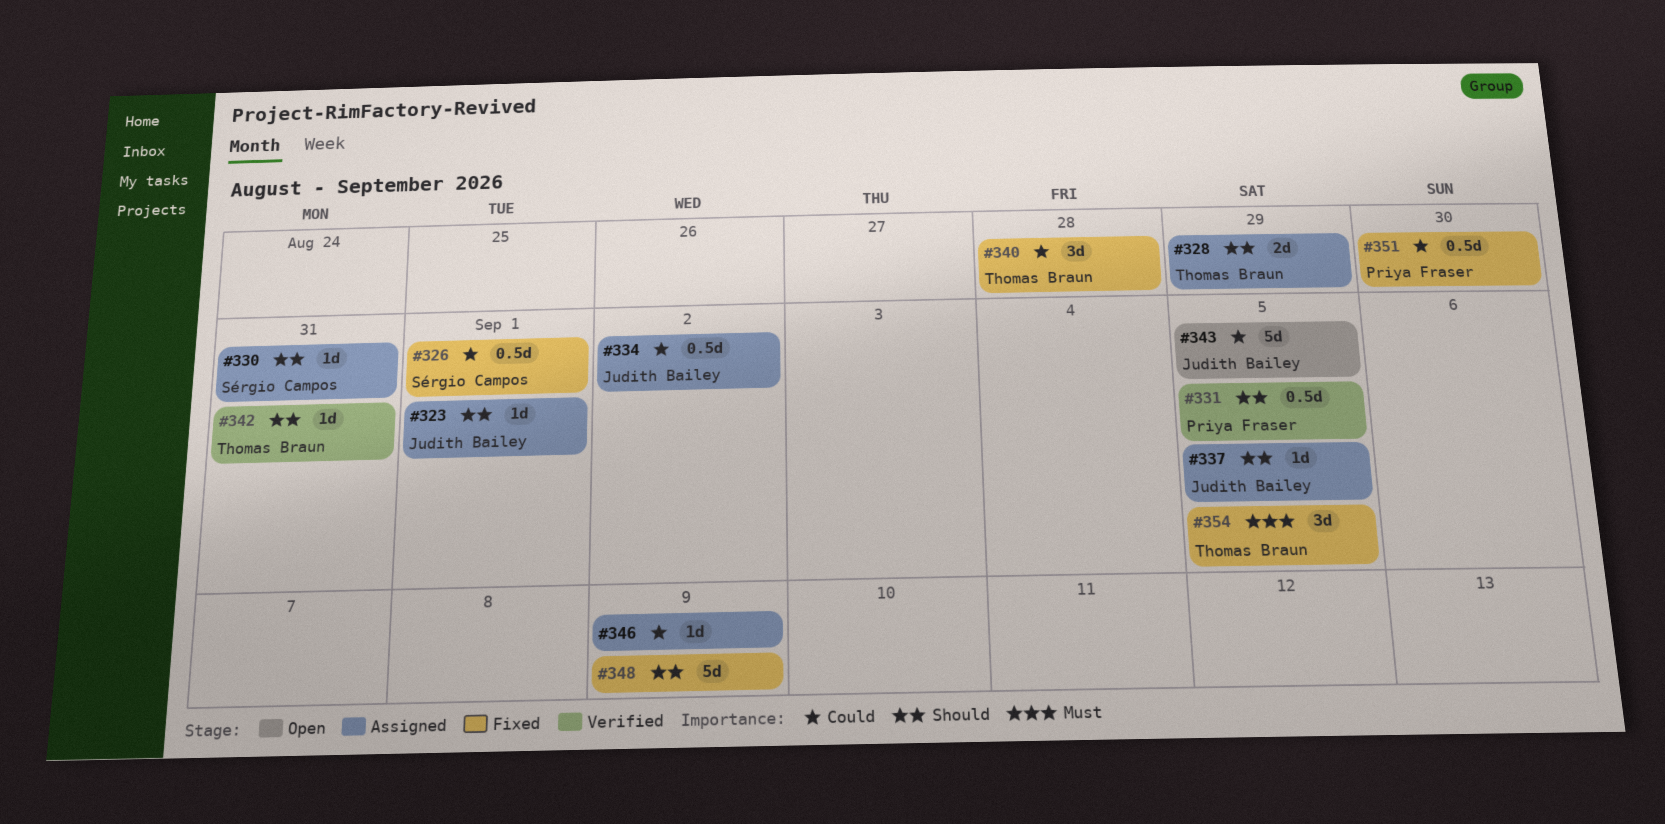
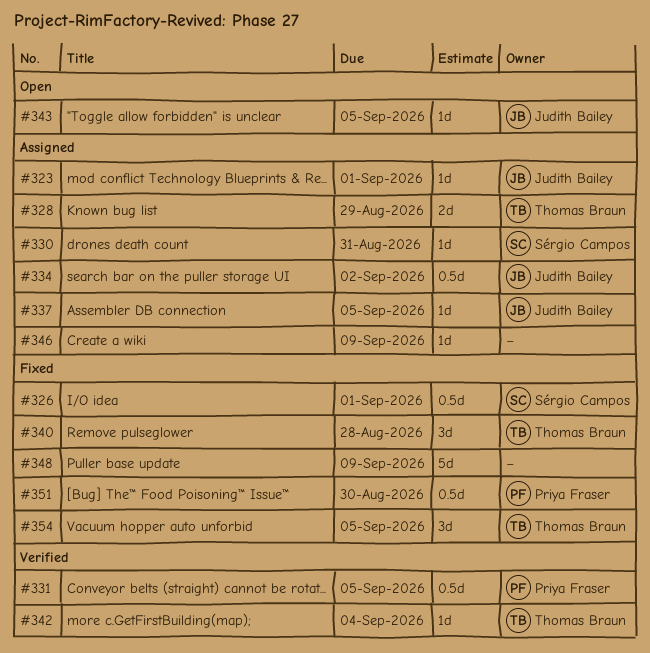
#342, due: Aug 31 -> Sep 4
#343, estimate: 5d -> 1d

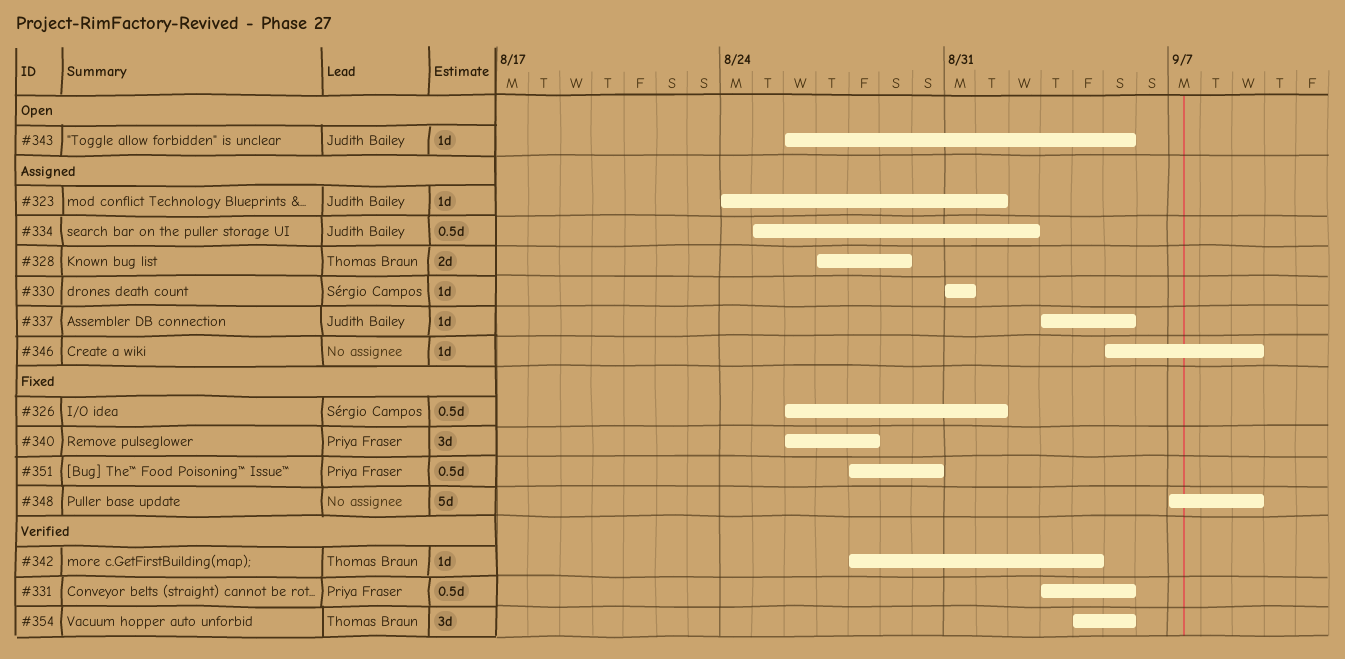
#340, owner: Thomas Braun -> Priya Fraser
#354, status: Fixed -> Verified

